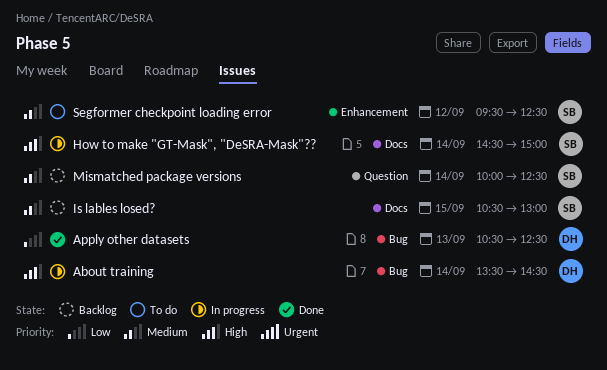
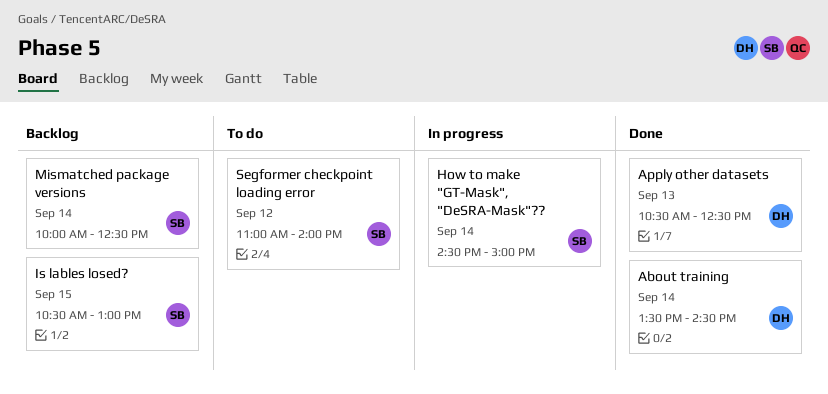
About training, status: In progress -> Done
Segformer checkpoint loading error, begins: 09:30 -> 11:00
Segformer checkpoint loading error, ends: 12:30 -> 14:00

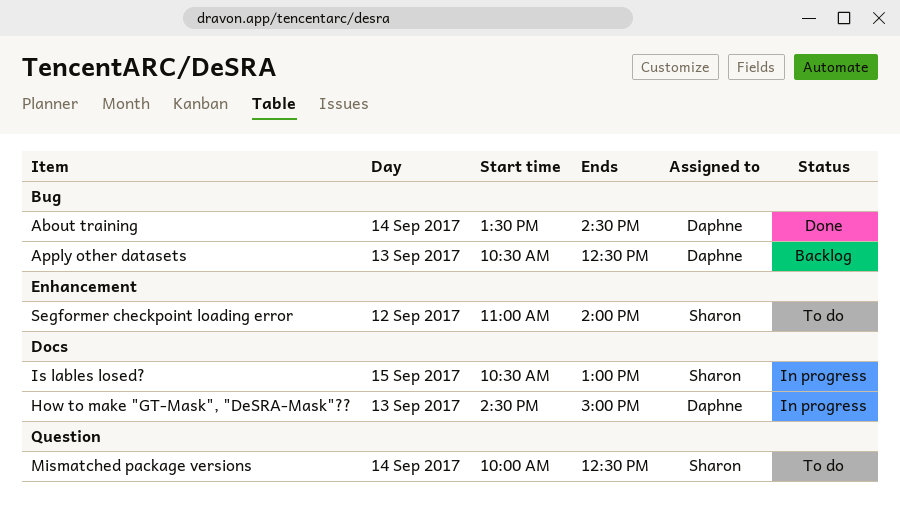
Apply other datasets, status: Done -> Backlog
How to make "GT-Mask", "DeSRA-Mask"??, owner: Sharon -> Daphne
How to make "GT-Mask", "DeSRA-Mask"??, day: Sep 14 -> Sep 13
Is lables losed?, status: Backlog -> In progress
Mismatched package versions, status: Backlog -> To do

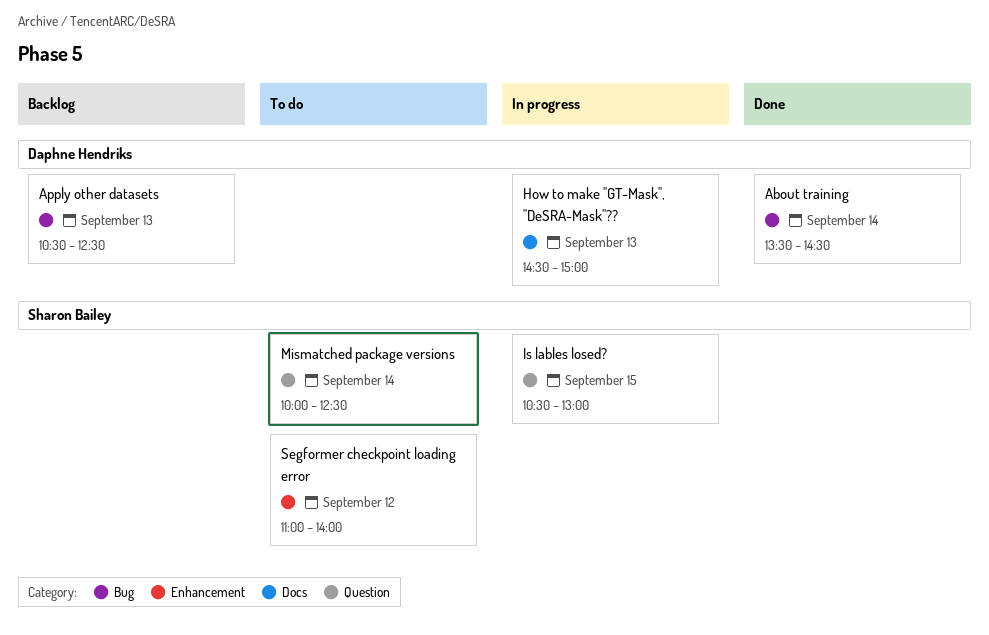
Is lables losed?, label: Docs -> Question

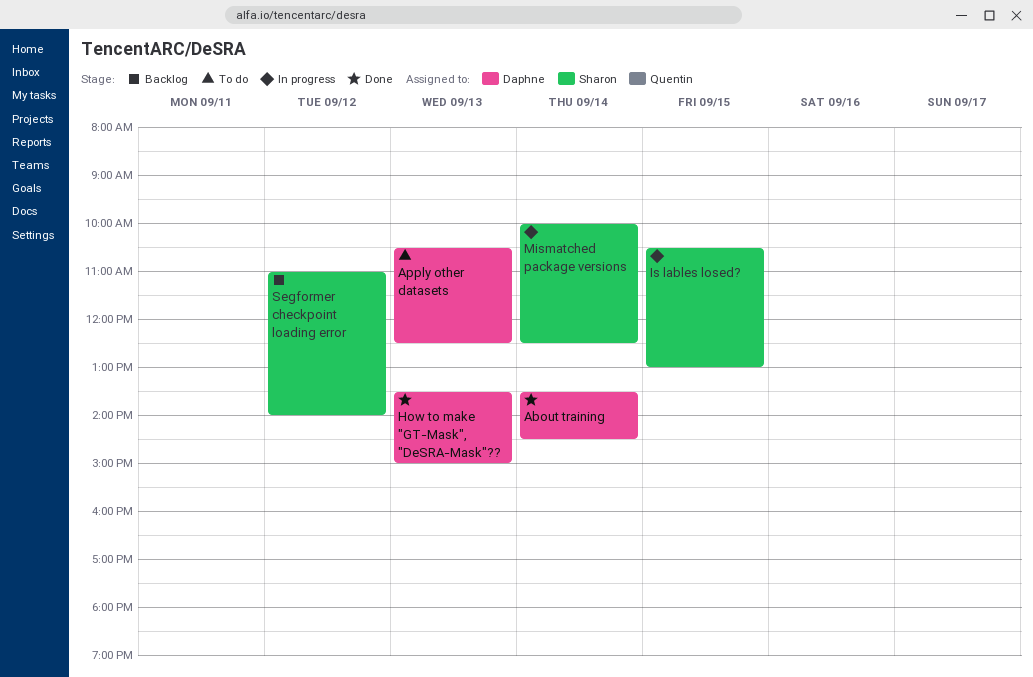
Apply other datasets, status: Backlog -> To do
How to make "GT-Mask", "DeSRA-Mask"??, status: In progress -> Done
How to make "GT-Mask", "DeSRA-Mask"??, begins: 14:30 -> 13:30
Mismatched package versions, status: To do -> In progress
Segformer checkpoint loading error, status: To do -> Backlog

